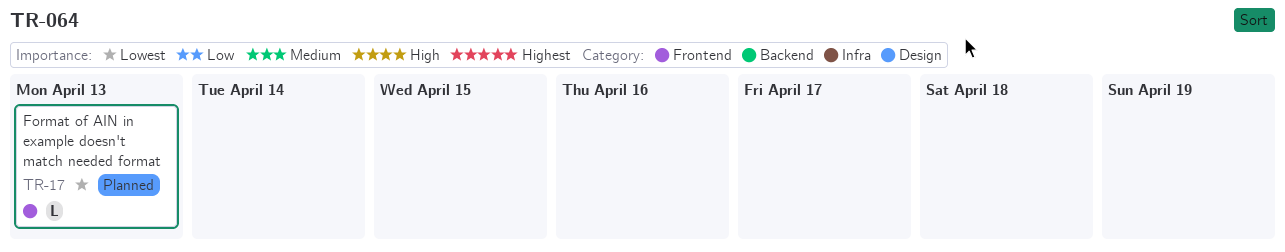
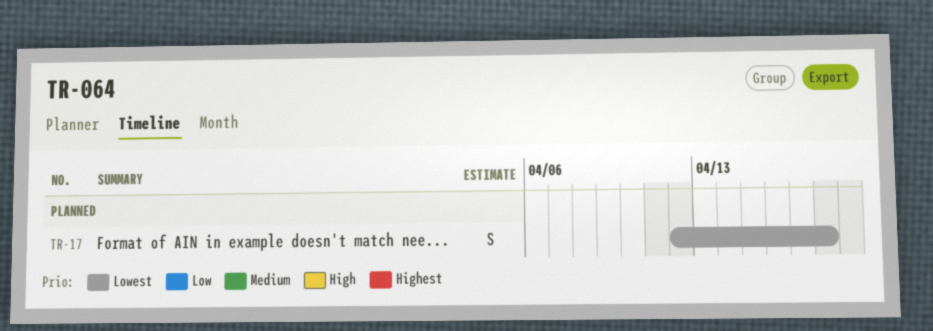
TR-17, estimate: L -> S
TR-17, due: Apr 13 -> Apr 18

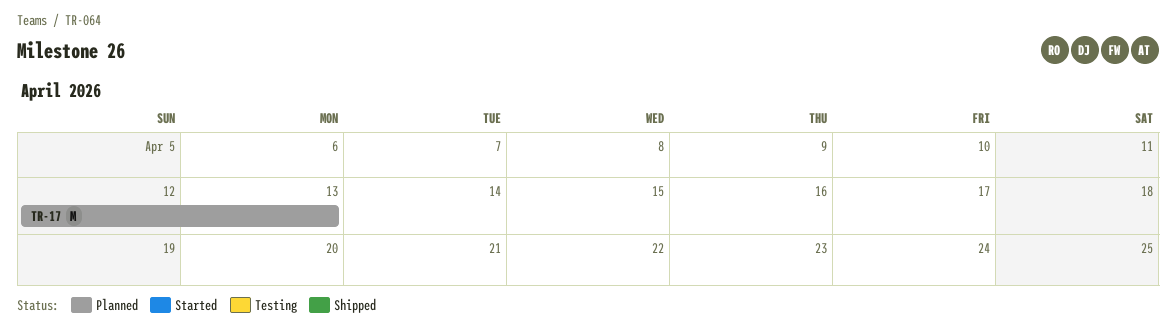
TR-17, estimate: S -> M
TR-17, due: Apr 18 -> Apr 13

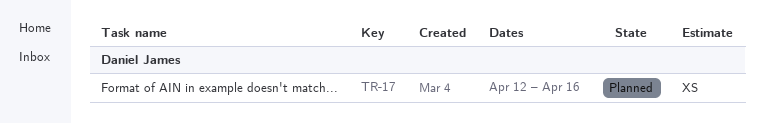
TR-17, estimate: M -> XS
TR-17, due: Apr 13 -> Apr 16

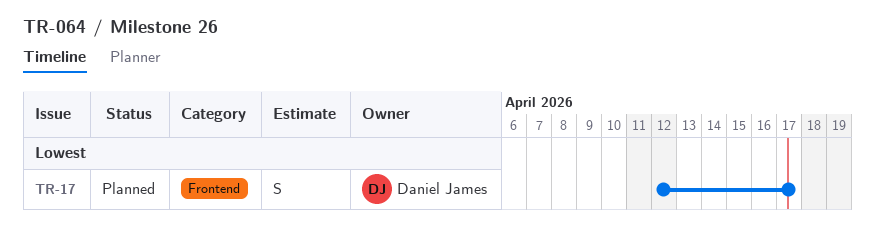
TR-17, estimate: XS -> S
TR-17, due: Apr 16 -> Apr 17

